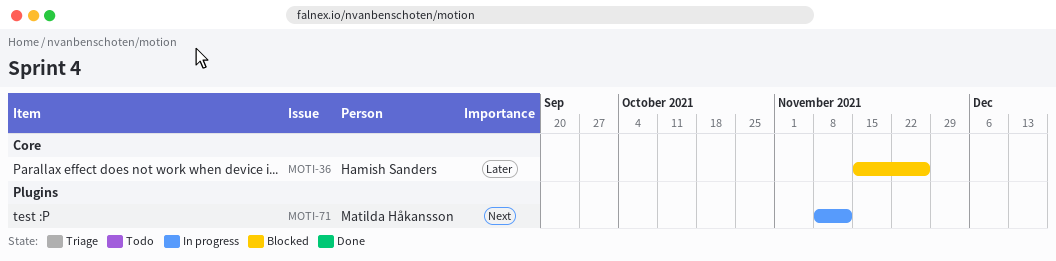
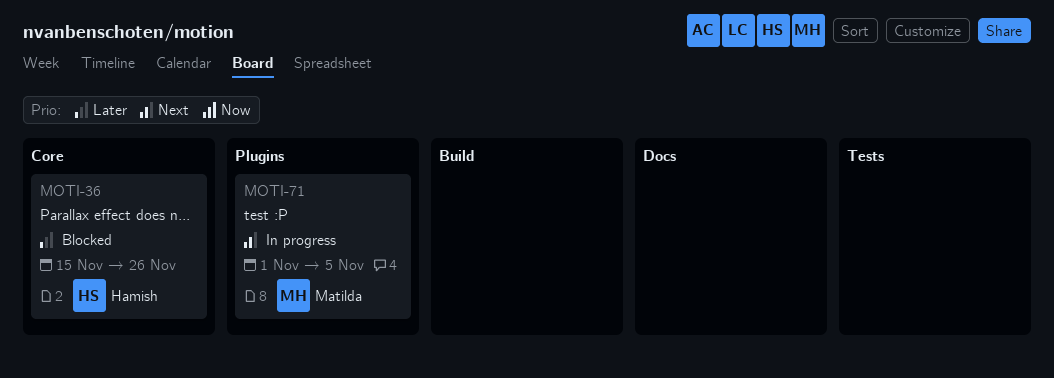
MOTI-71, start: Nov 8 -> Nov 1
MOTI-71, due: Nov 12 -> Nov 5

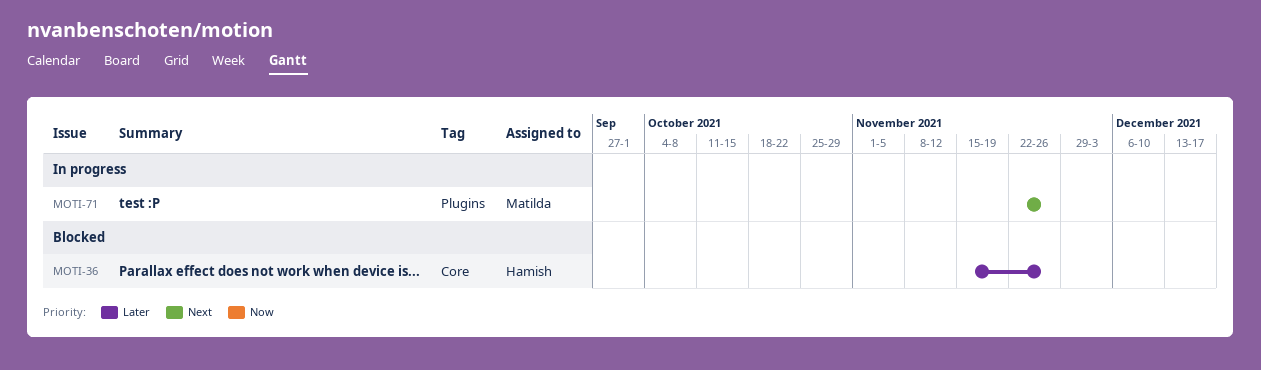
MOTI-71, start: Nov 1 -> Nov 22
MOTI-71, due: Nov 5 -> Nov 26

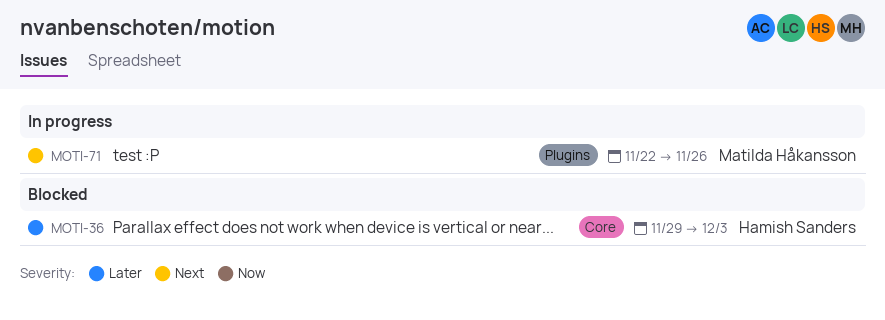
MOTI-36, start: Nov 15 -> Nov 29
MOTI-36, due: Nov 26 -> Dec 3

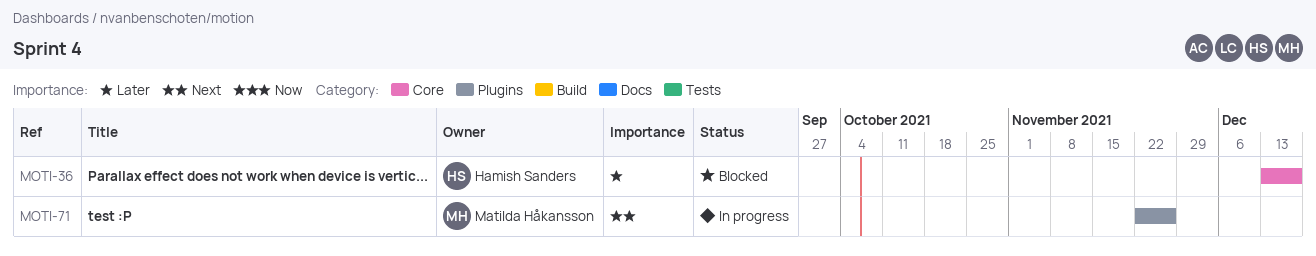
MOTI-36, start: Nov 29 -> Dec 13
MOTI-36, due: Dec 3 -> Dec 17

